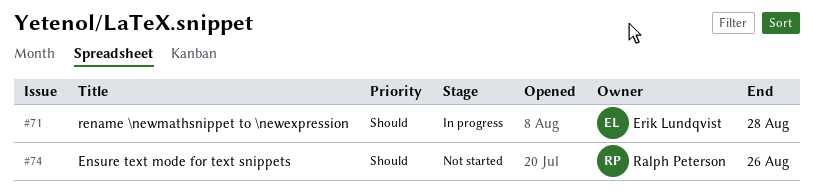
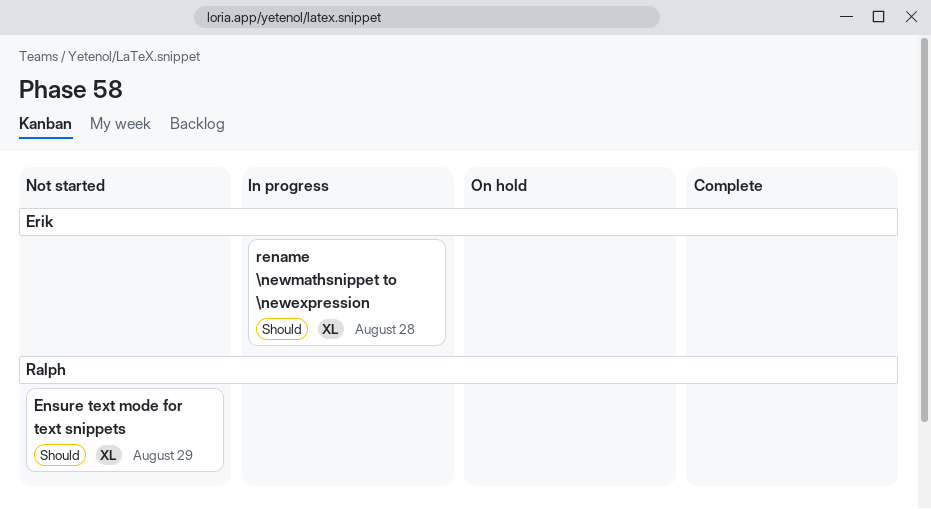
Ensure text mode for text snippets, due: Aug 26 -> Aug 29

